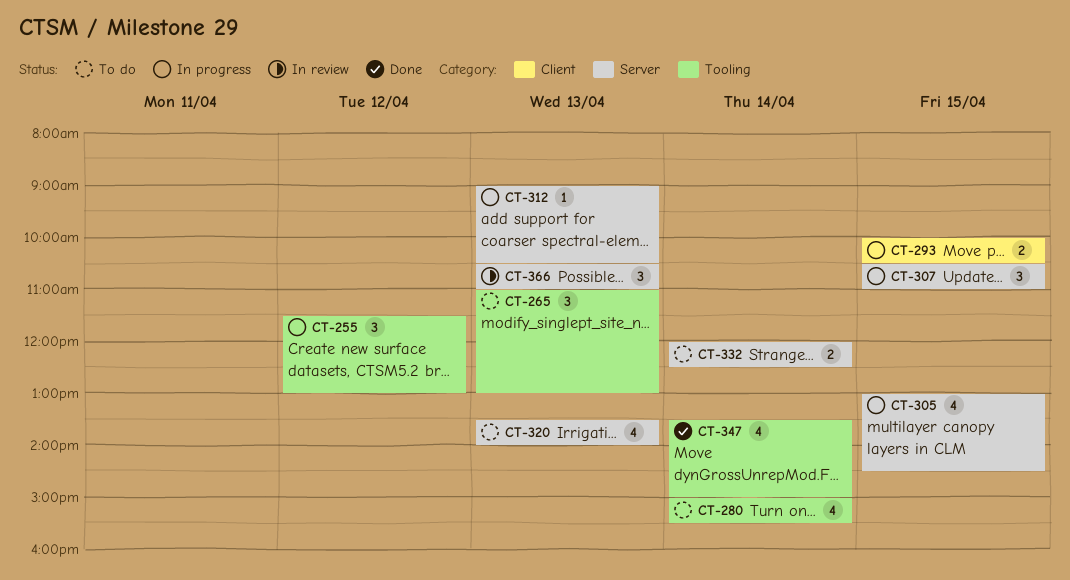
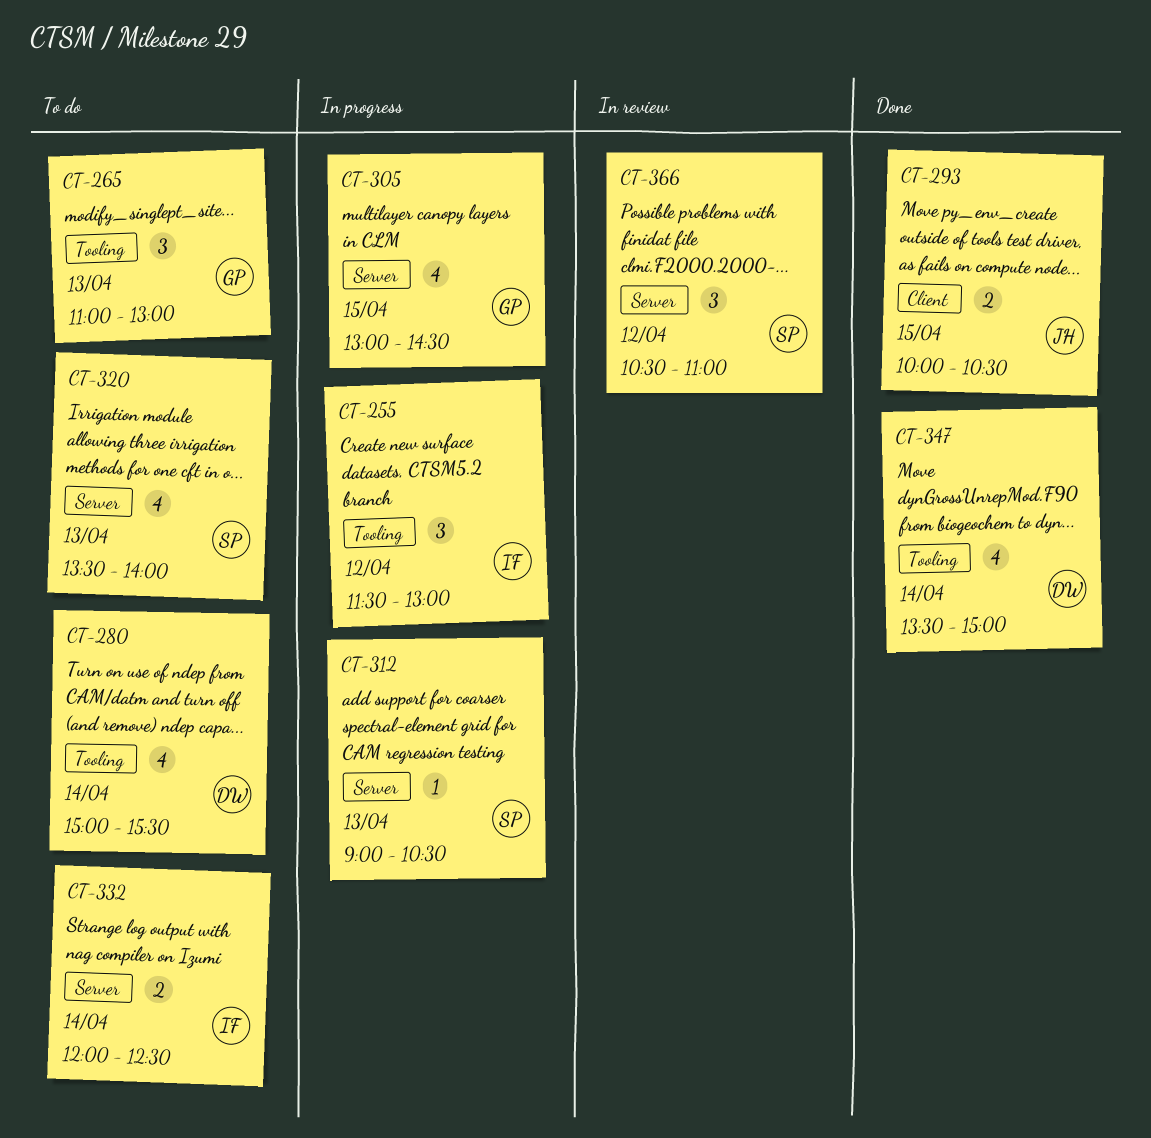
CT-293, status: In progress -> Done
CT-307: present -> none
CT-366, day: Apr 13 -> Apr 12

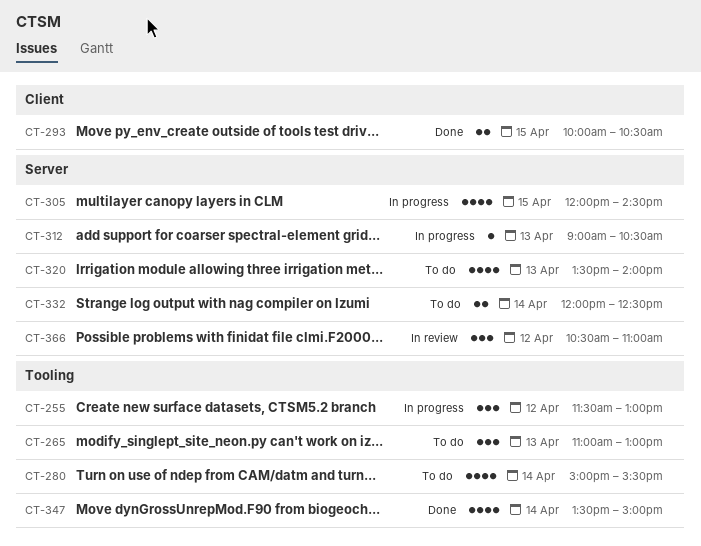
CT-305, begins: 13:00 -> 12:00

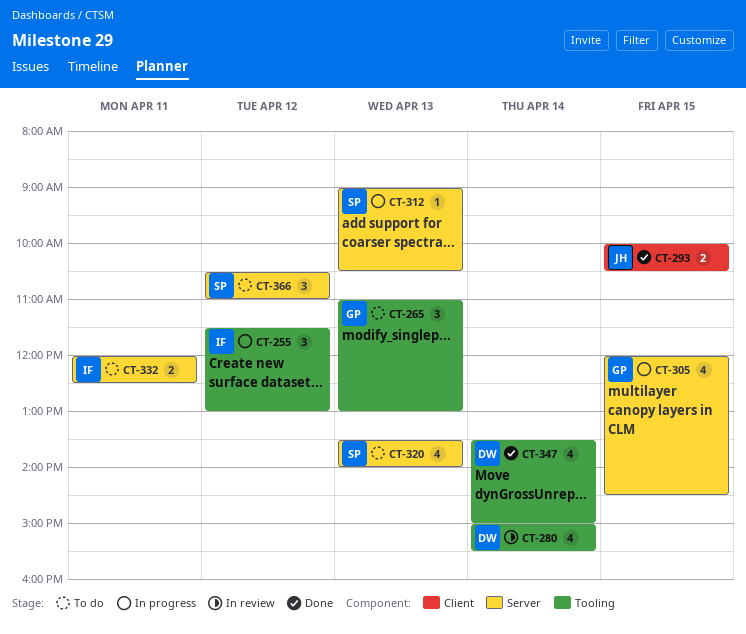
CT-280, status: To do -> In review
CT-332, day: Apr 14 -> Apr 11
CT-366, status: In review -> To do

